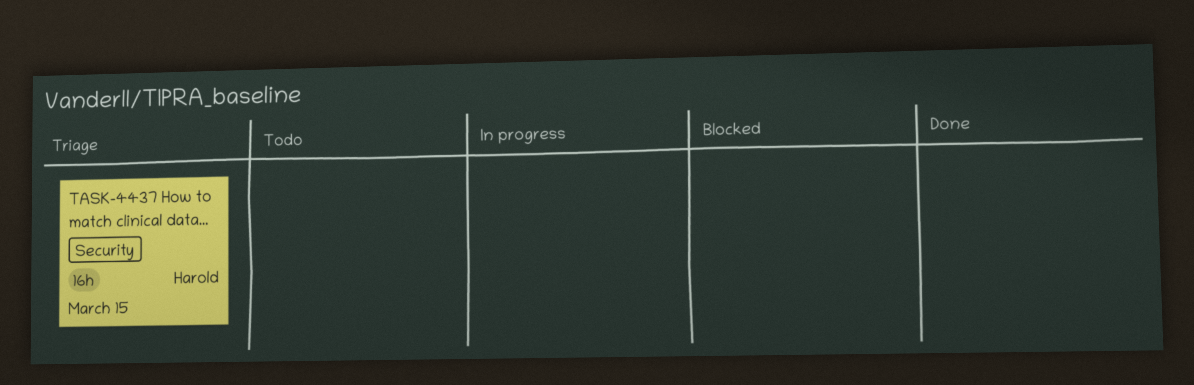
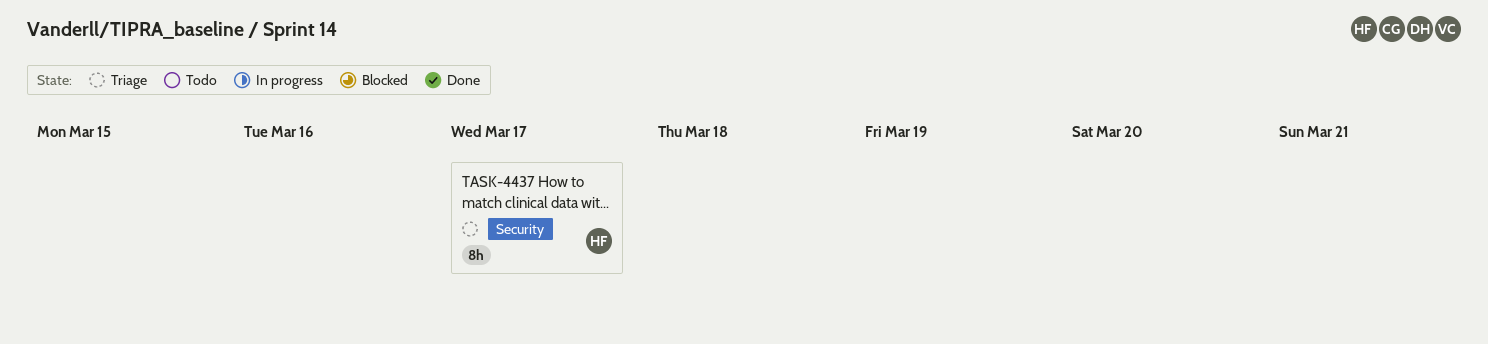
TASK-4437, estimate: 16h -> 8h
TASK-4437, due: Mar 15 -> Mar 17

